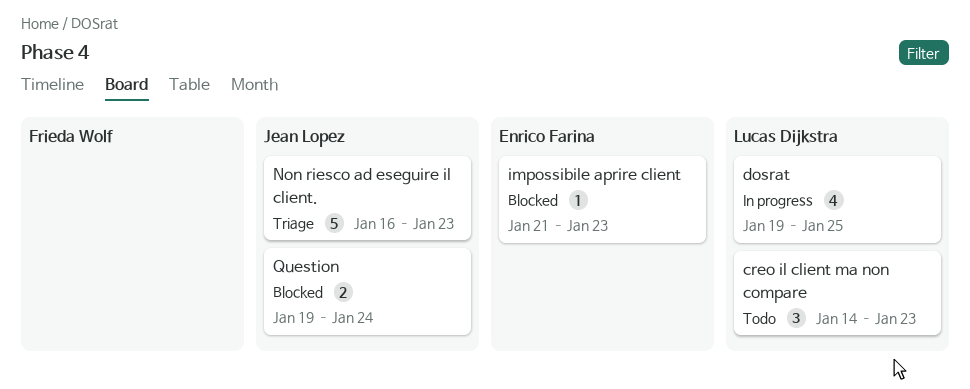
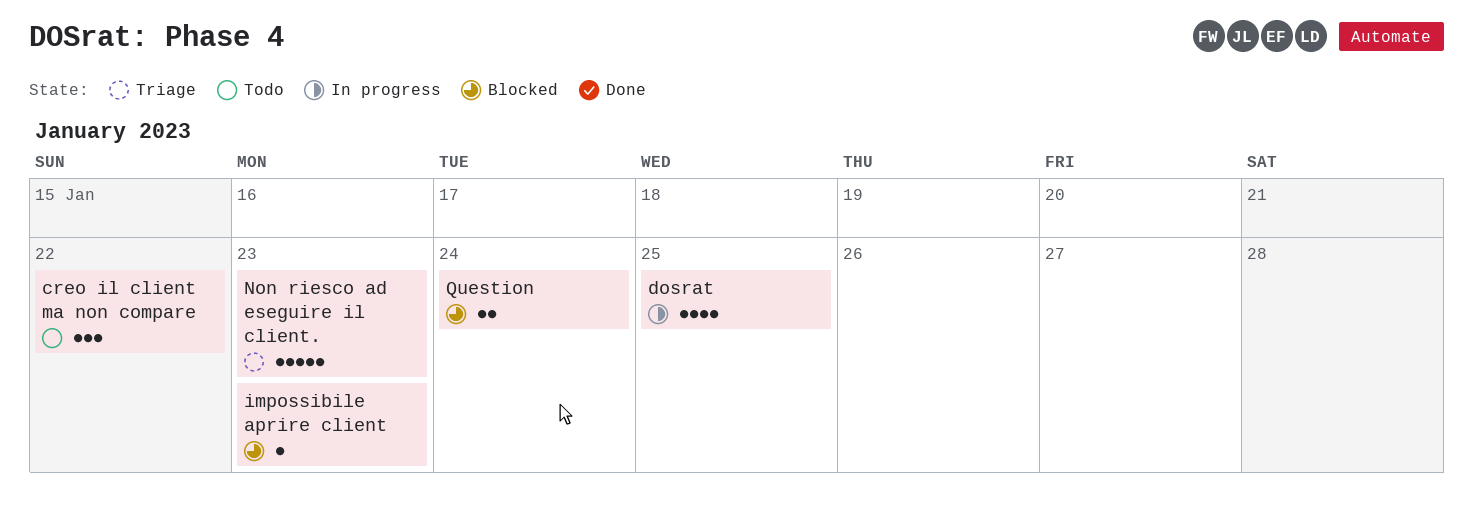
creo il client ma non compare, due: Jan 23 -> Jan 22

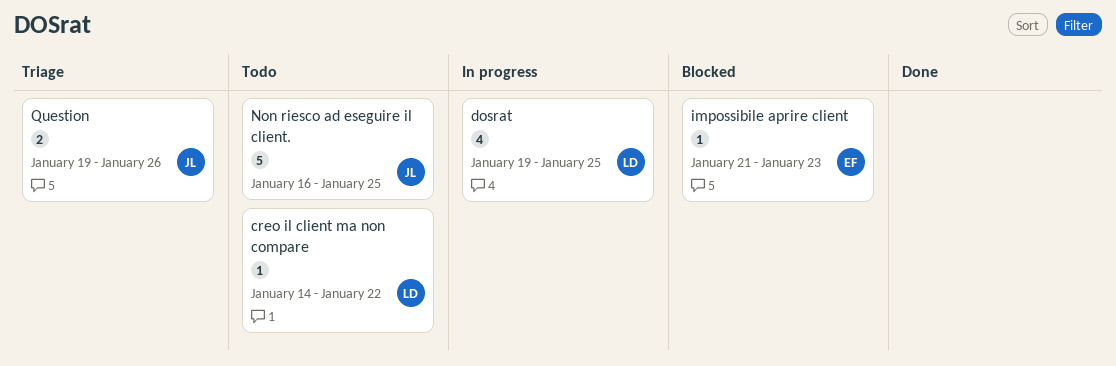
creo il client ma non compare, estimate: 3 -> 1
Non riesco ad eseguire il client., status: Triage -> Todo
Non riesco ad eseguire il client., due: Jan 23 -> Jan 25
Question, status: Blocked -> Triage
Question, due: Jan 24 -> Jan 26

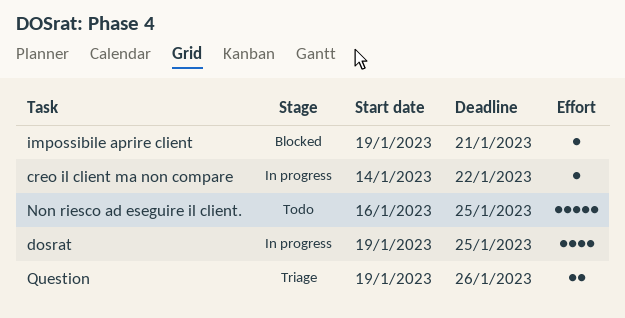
creo il client ma non compare, status: Todo -> In progress
impossibile aprire client, start: Jan 21 -> Jan 19
impossibile aprire client, due: Jan 23 -> Jan 21

